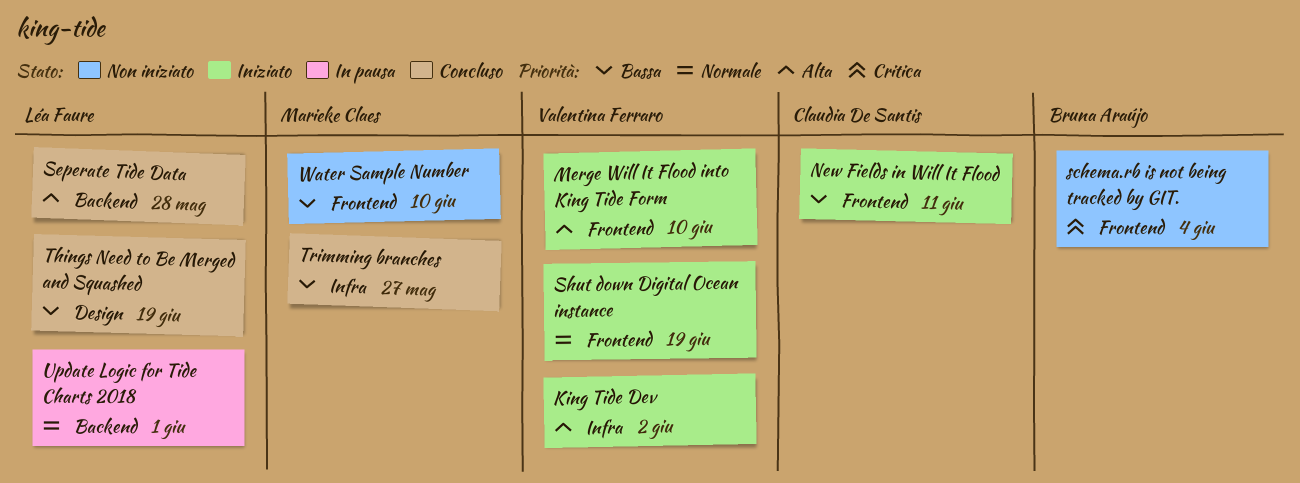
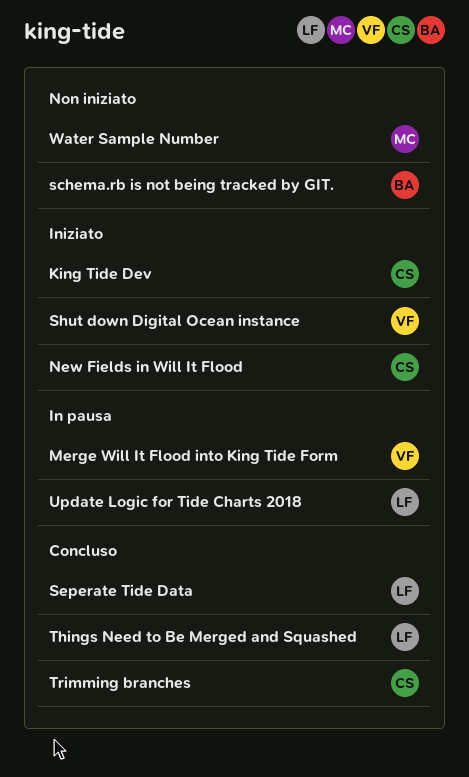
King Tide Dev, owner: Valentina Ferraro -> Claudia De Santis
Merge Will It Flood into King Tide Form, status: Iniziato -> In pausa
Trimming branches, owner: Marieke Claes -> Claudia De Santis

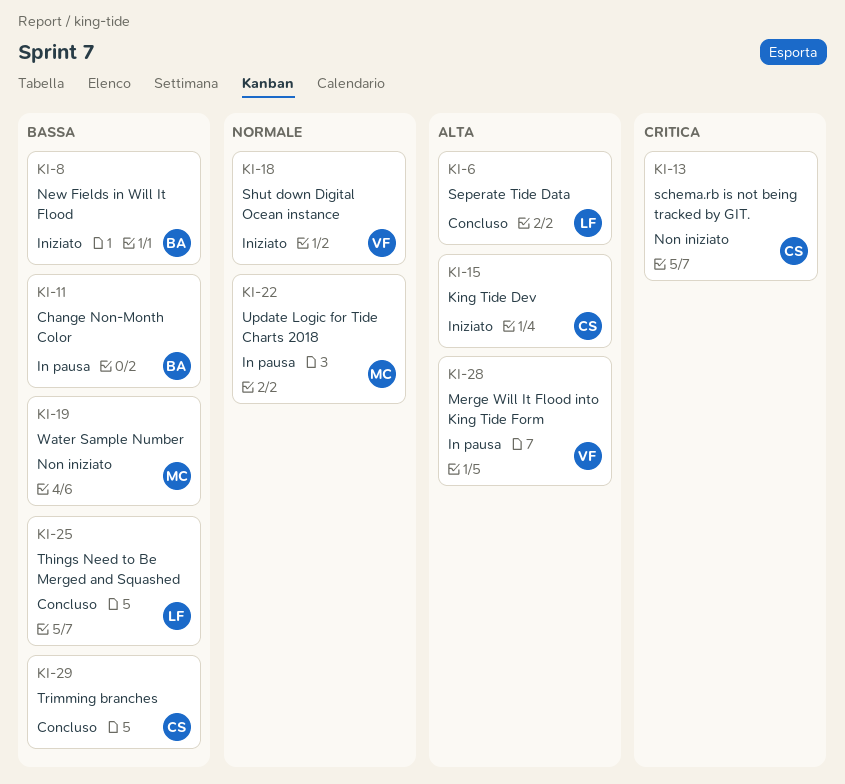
Change Non-Month Color: none -> present
New Fields in Will It Flood, owner: CS -> BA
schema.rb is not being tracked by GIT., owner: BA -> CS
Update Logic for Tide Charts 2018, owner: LF -> MC

